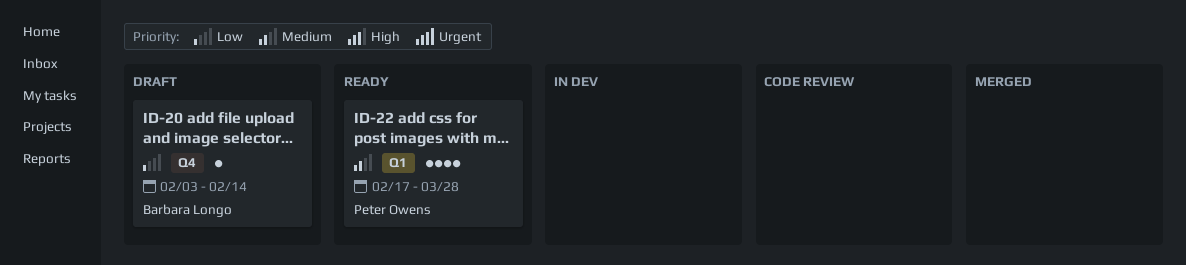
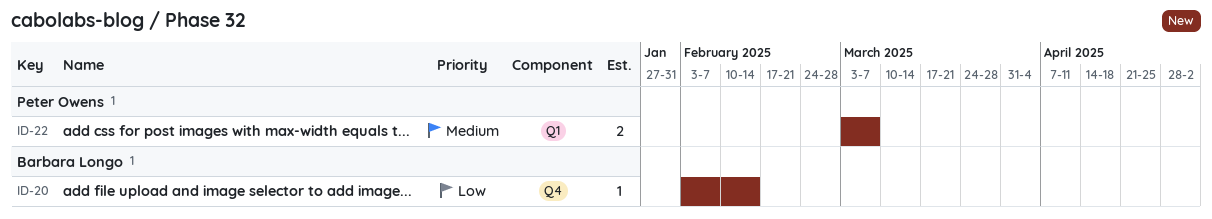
ID-22, estimate: 4 -> 2
ID-22, start: Feb 17 -> Mar 3
ID-22, due: Mar 28 -> Mar 7

